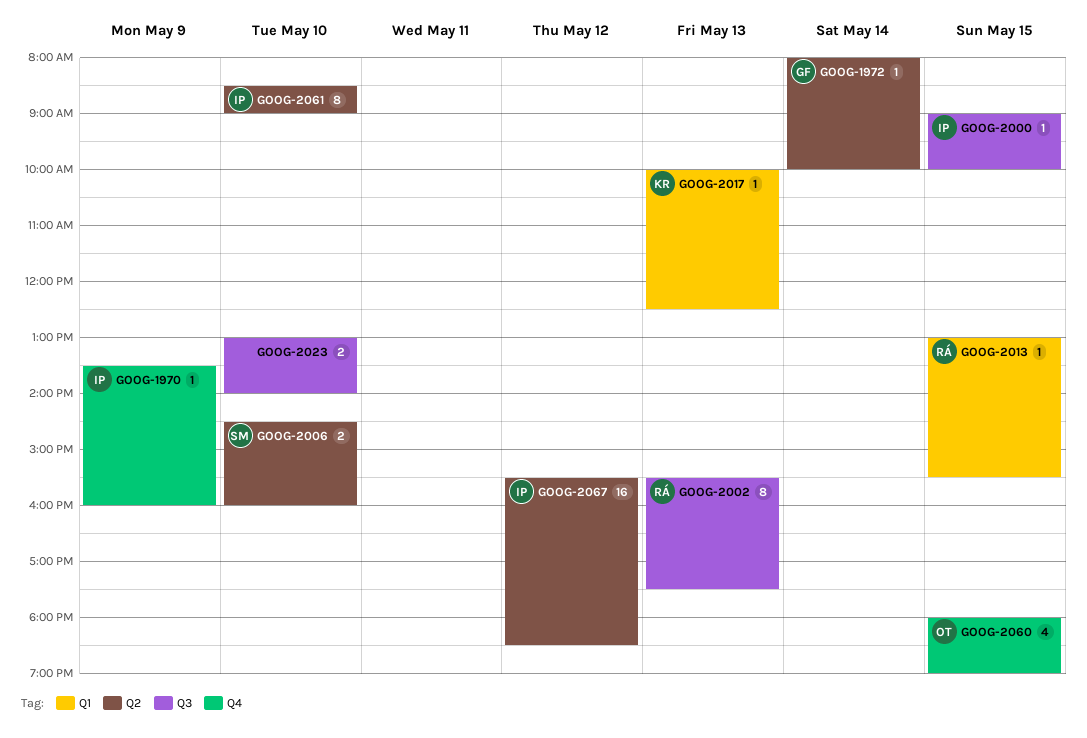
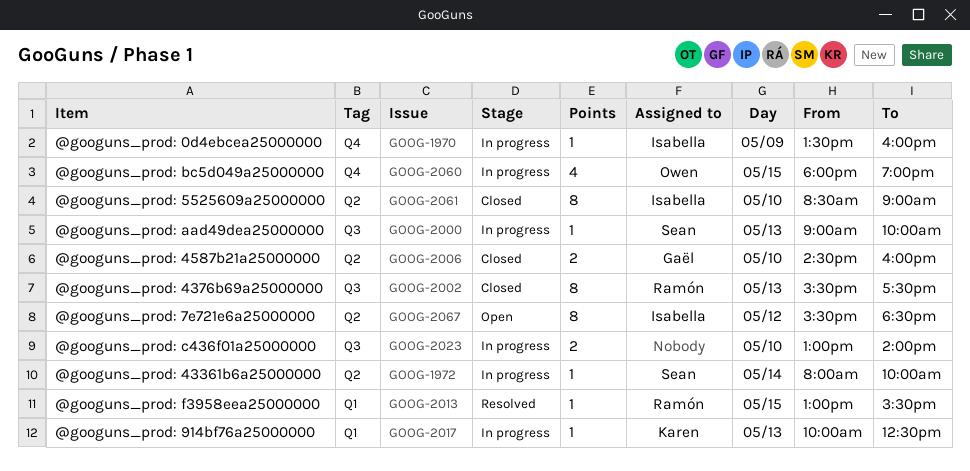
GOOG-1972, owner: Gaël -> Sean
GOOG-2000, owner: Isabella -> Sean
GOOG-2000, day: May 15 -> May 13
GOOG-2006, owner: Sean -> Gaël
GOOG-2067, estimate: 16 -> 8

